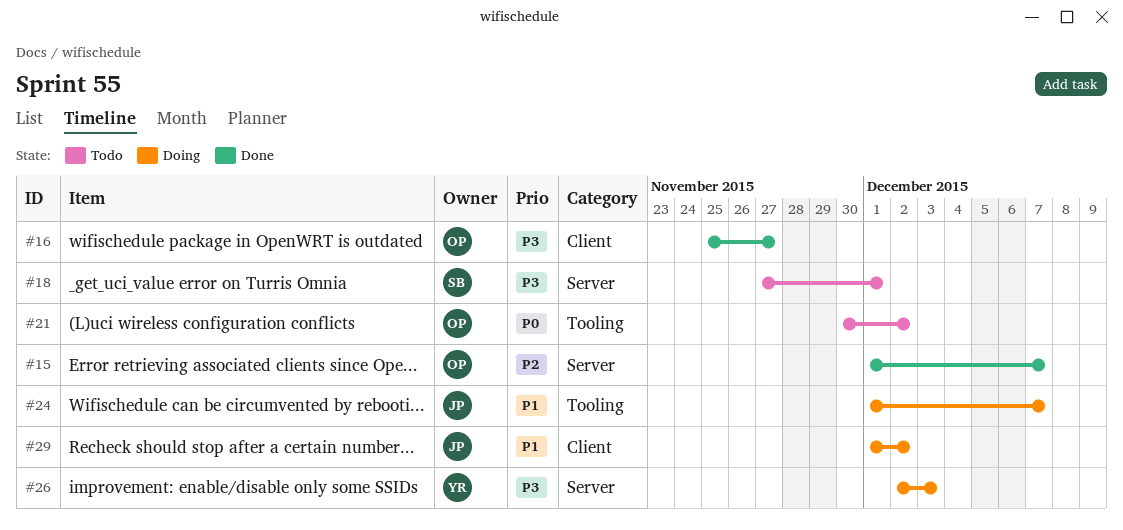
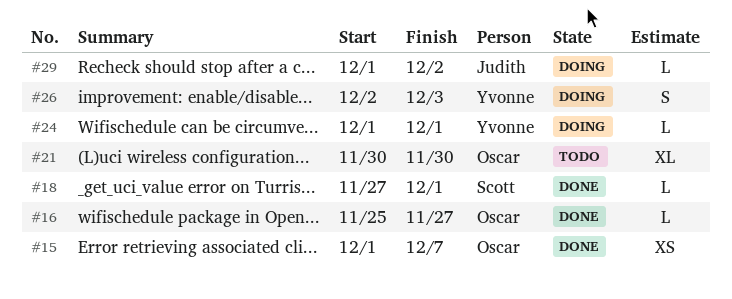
#18, status: Todo -> Done
#21, due: Dec 2 -> Nov 30
#24, owner: Judith -> Yvonne
#24, due: Dec 7 -> Dec 1

